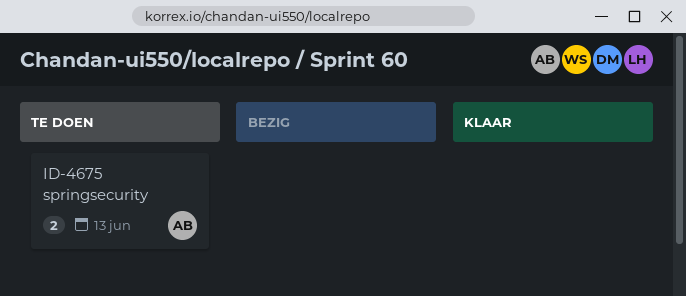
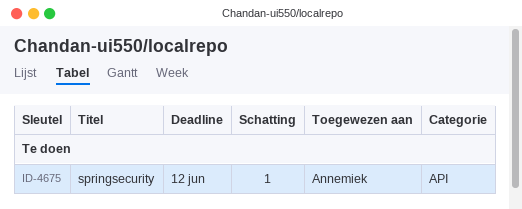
ID-4675, estimate: 2 -> 1
ID-4675, due: Jun 13 -> Jun 12

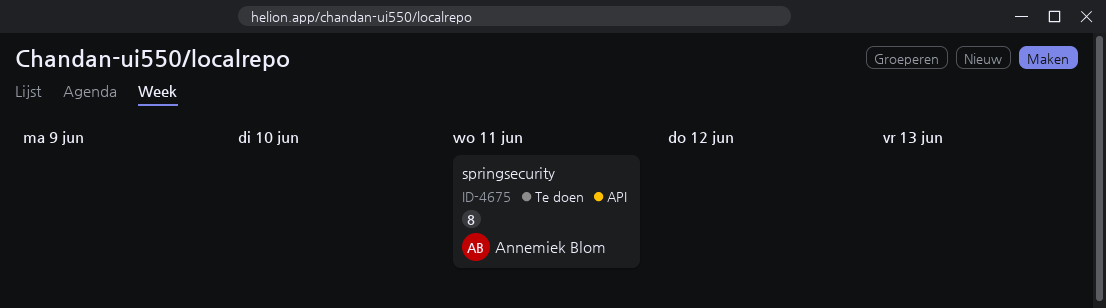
ID-4675, estimate: 1 -> 8
ID-4675, due: Jun 12 -> Jun 11

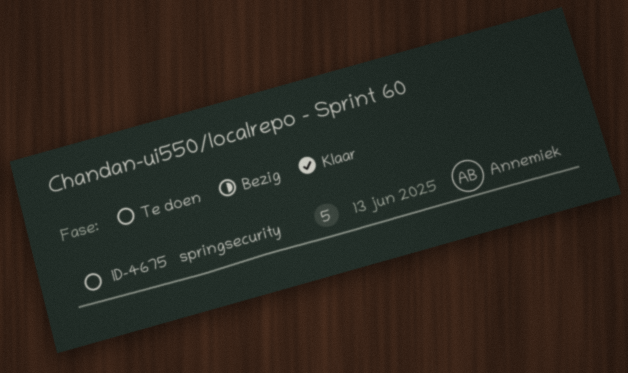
ID-4675, estimate: 8 -> 5
ID-4675, due: Jun 11 -> Jun 13

